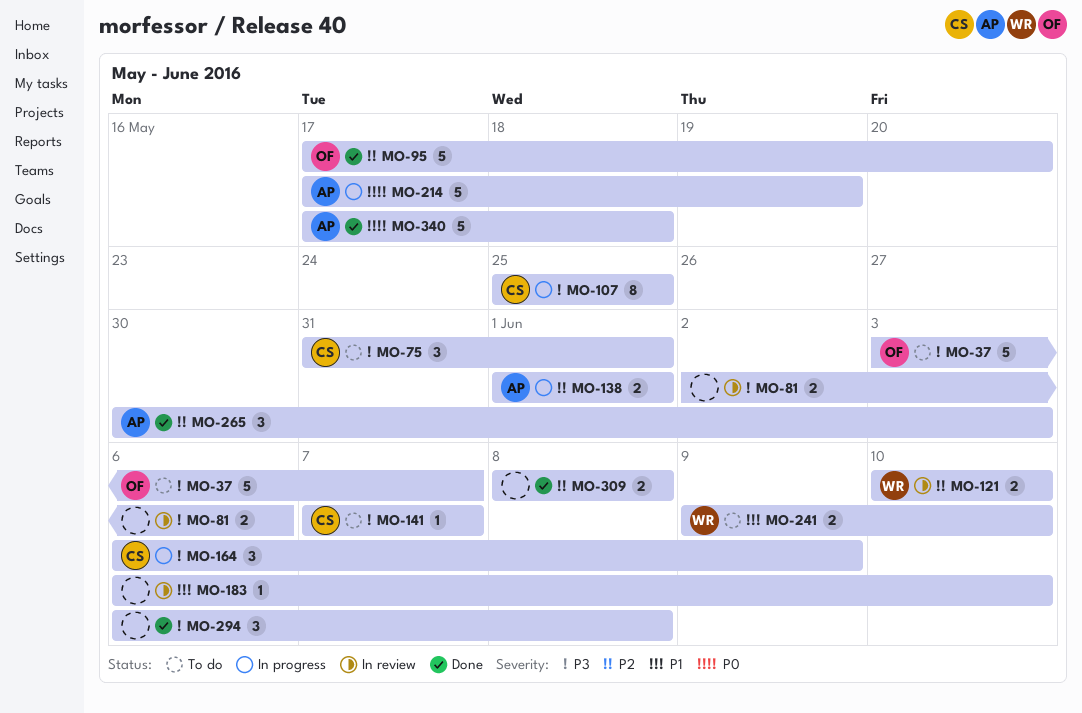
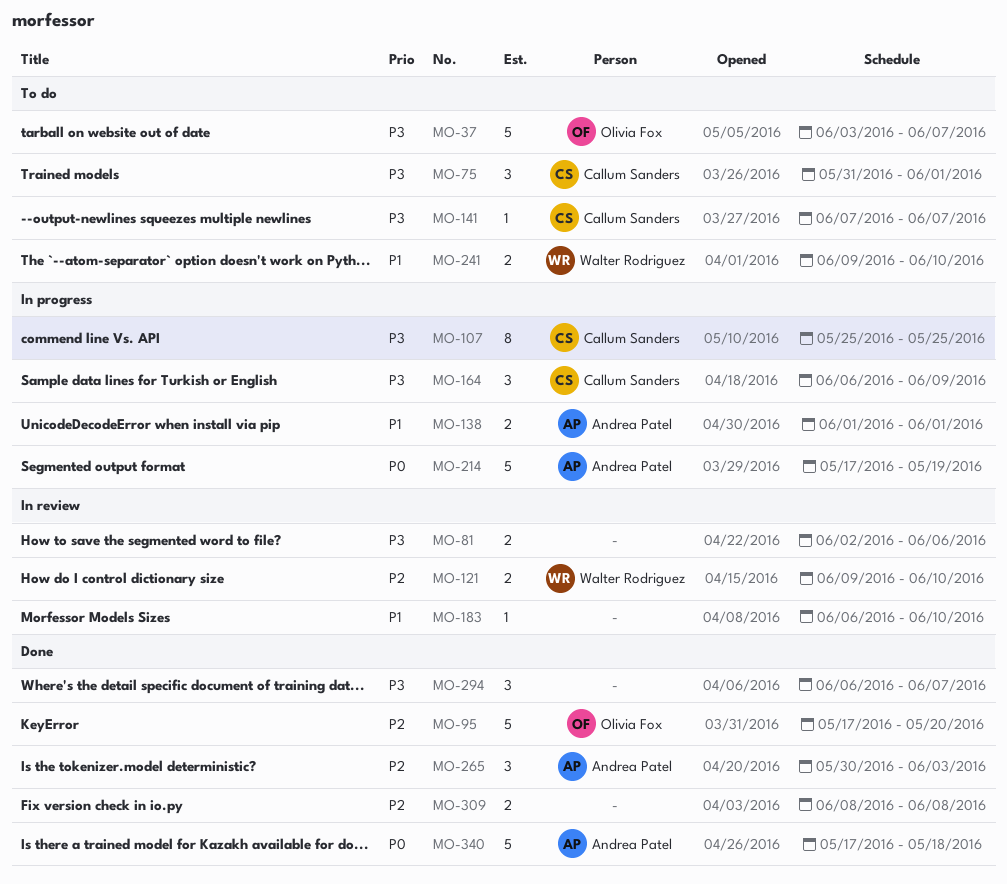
MO-121, start: Jun 10 -> Jun 9
MO-138, priority: P2 -> P1
MO-294, due: Jun 8 -> Jun 7

